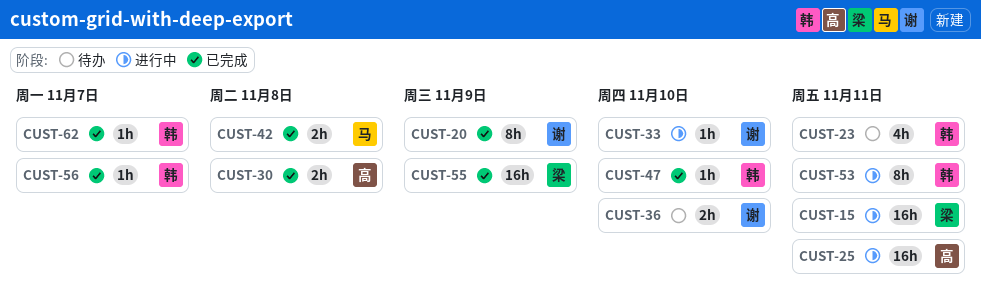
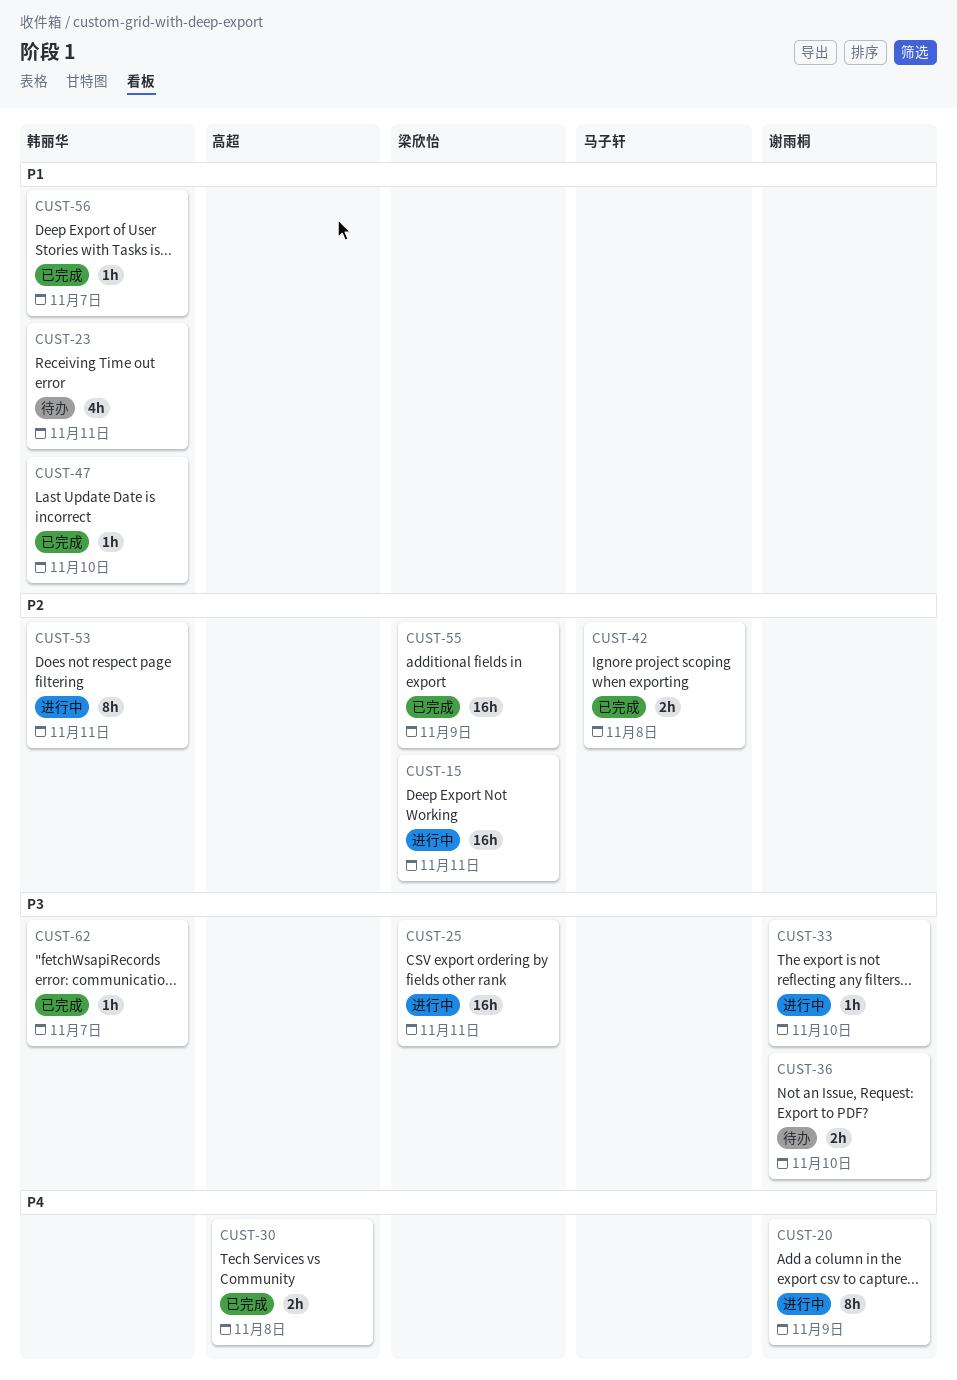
CUST-20, status: 已完成 -> 进行中
CUST-25, owner: 高超 -> 梁欣怡

